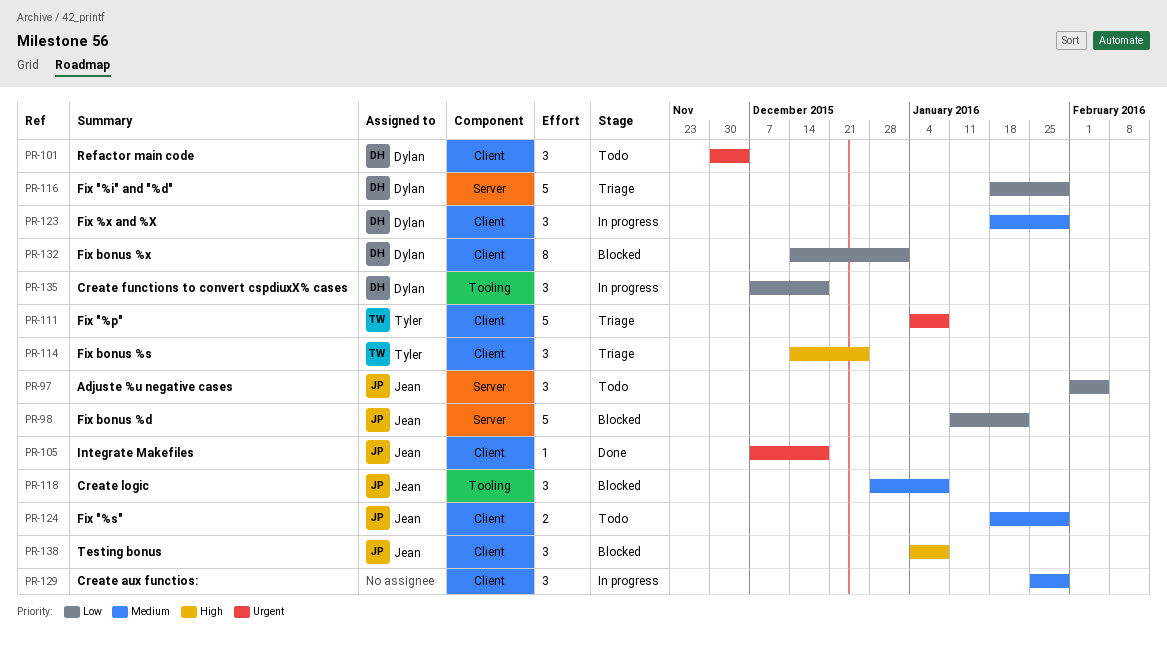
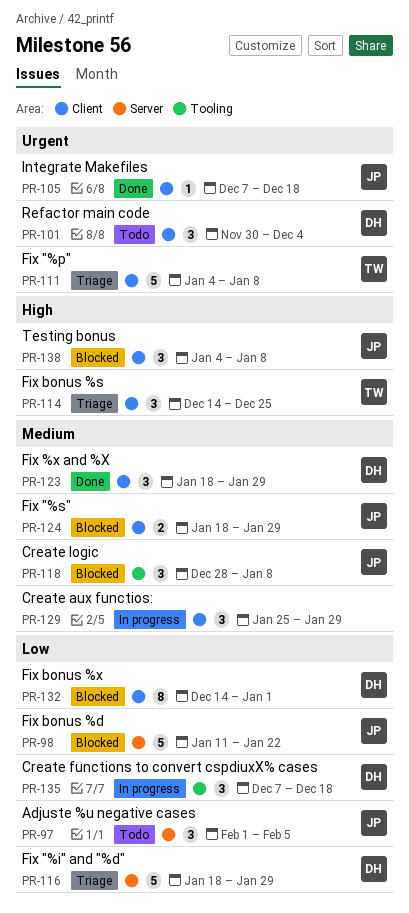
PR-123, status: In progress -> Done
PR-124, status: Todo -> Blocked

